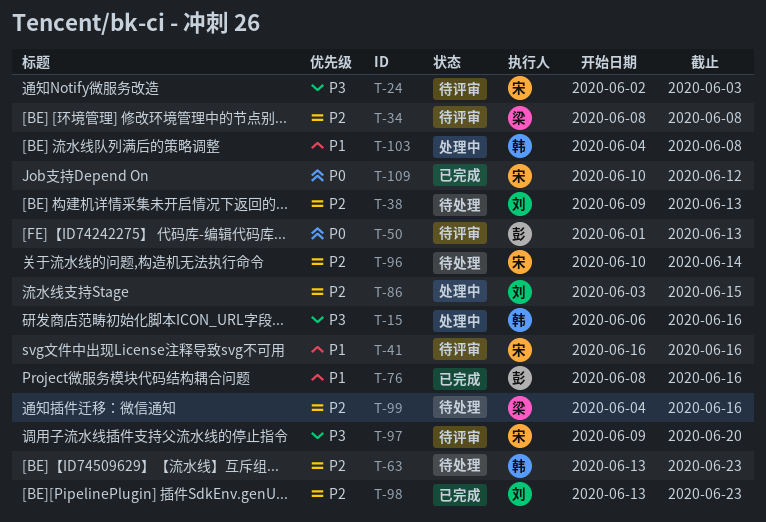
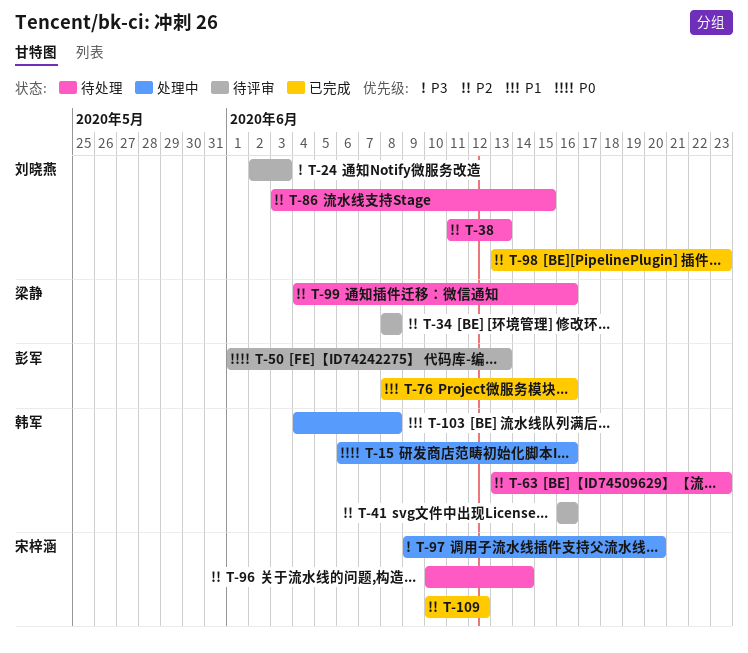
T-15, priority: P3 -> P0
T-24, owner: 宋梓涵 -> 刘晓燕
T-38, start: Jun 9 -> Jun 11
T-41, owner: 宋梓涵 -> 韩军
T-41, priority: P1 -> P2
T-86, status: 处理中 -> 待处理
T-97, status: 待评审 -> 处理中
T-109, priority: P0 -> P2

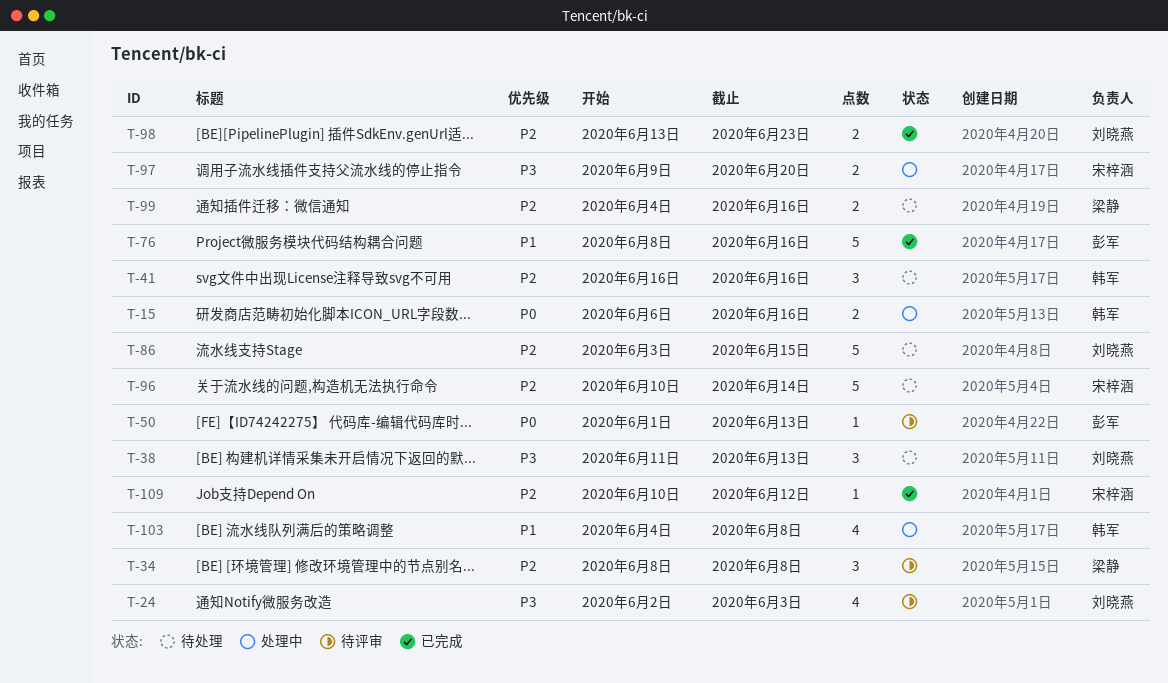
T-38, priority: P2 -> P3
T-41, status: 待评审 -> 待处理
T-63: present -> none

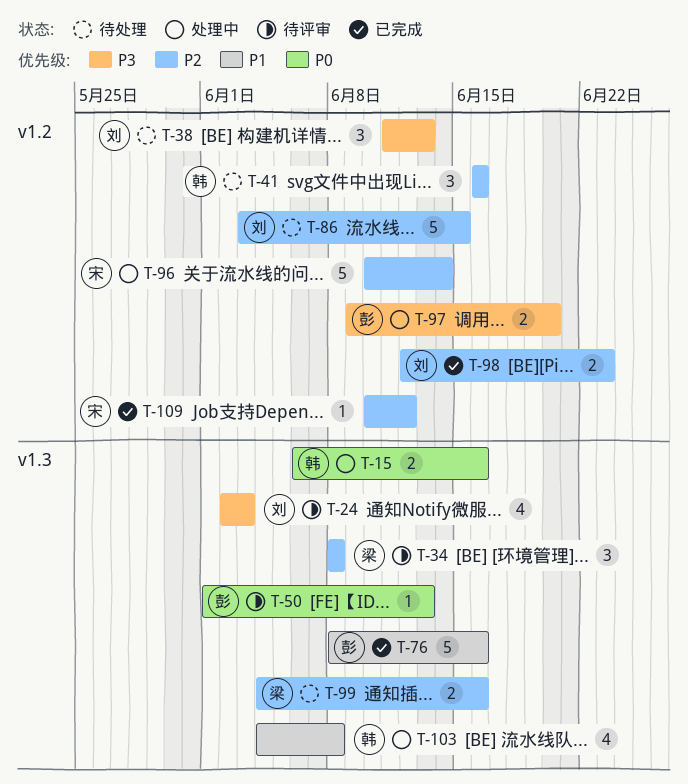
T-96, status: 待处理 -> 处理中
T-97, owner: 宋梓涵 -> 彭军
T-98, start: Jun 13 -> Jun 12

